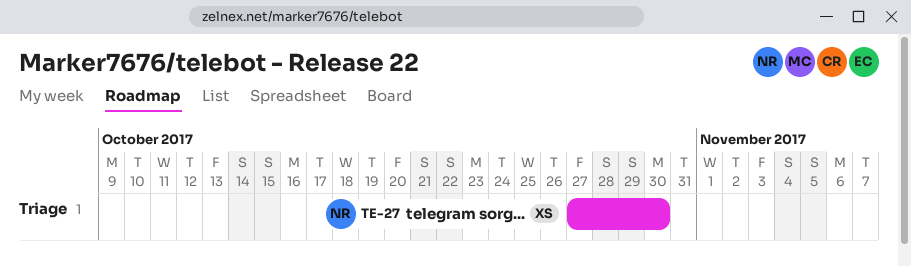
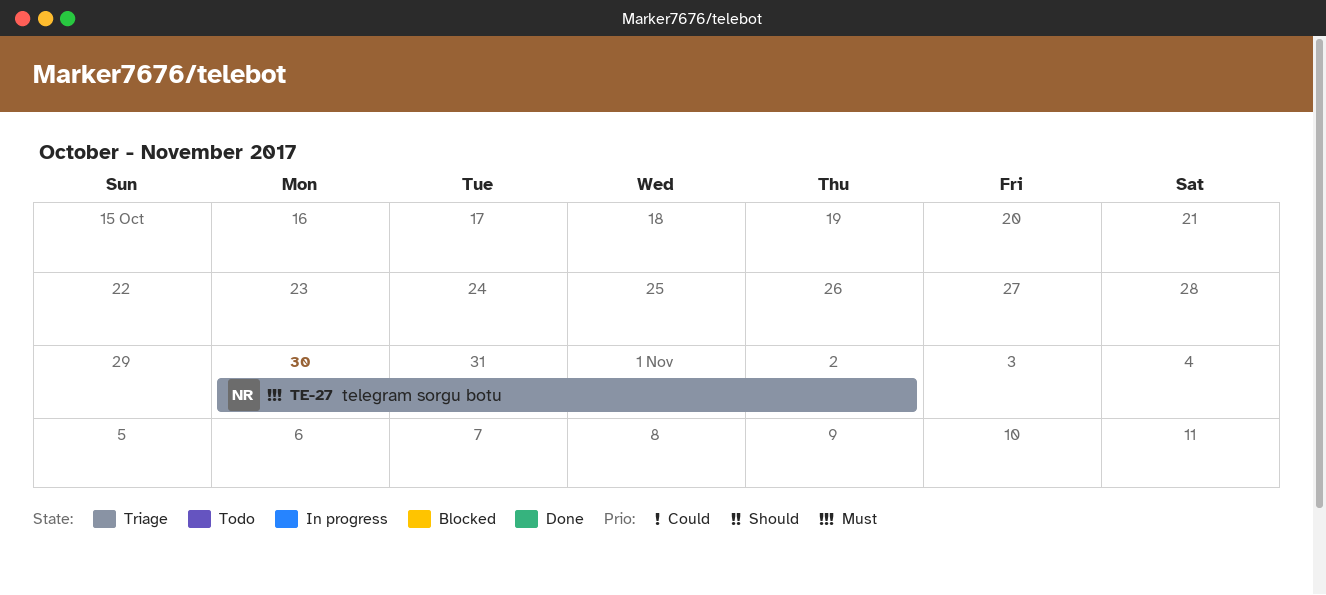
TE-27, start: Oct 27 -> Oct 30
TE-27, due: Oct 30 -> Nov 2

